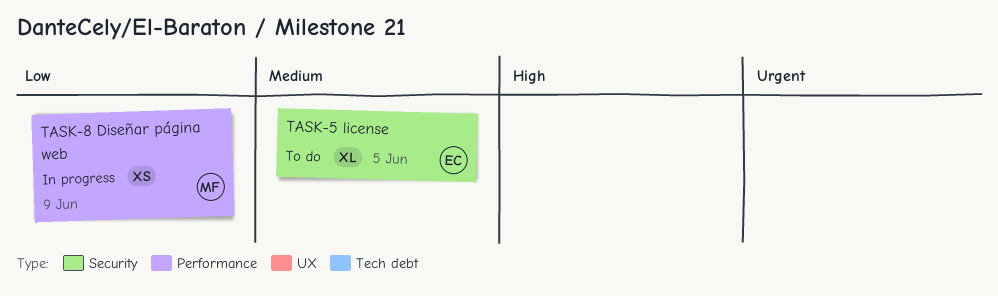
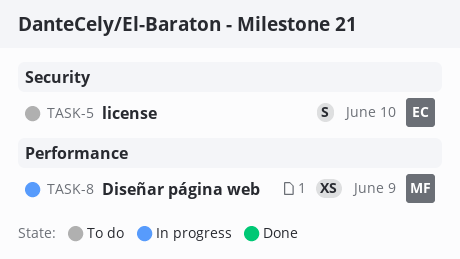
TASK-5, estimate: XL -> S
TASK-5, due: Jun 5 -> Jun 10

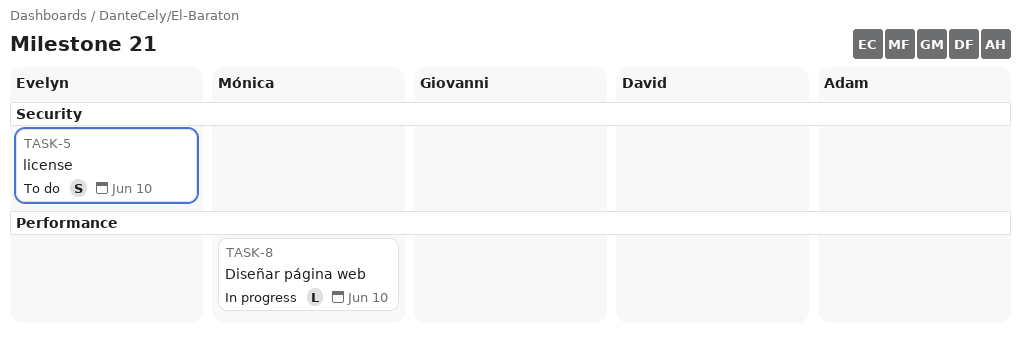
TASK-8, estimate: XS -> L
TASK-8, due: Jun 9 -> Jun 10

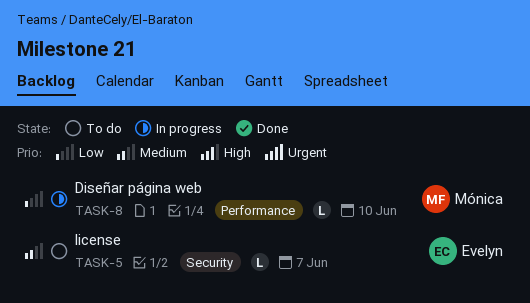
TASK-5, estimate: S -> L
TASK-5, due: Jun 10 -> Jun 7

